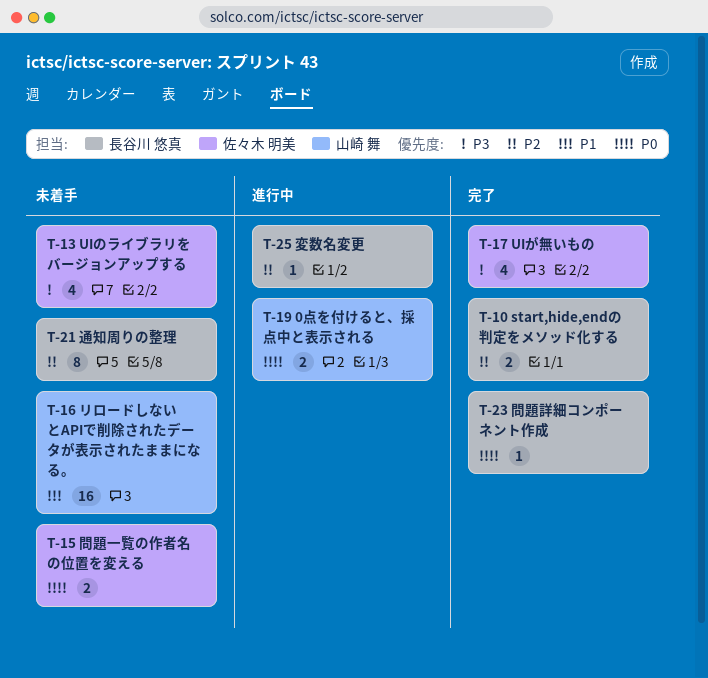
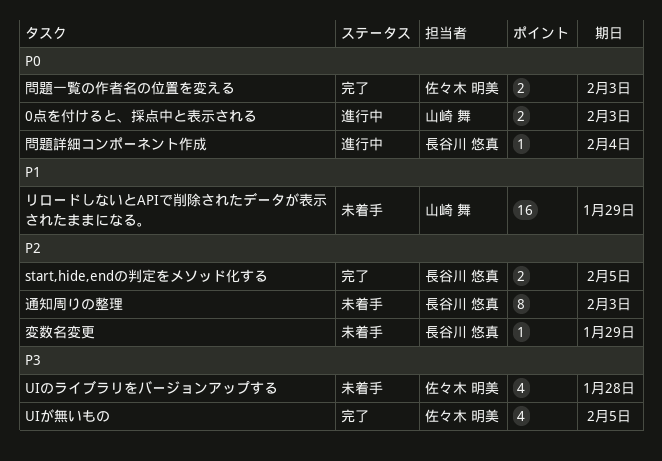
問題一覧の作者名の位置を変える, status: 未着手 -> 完了
問題詳細コンポーネント作成, status: 完了 -> 進行中
変数名変更, status: 進行中 -> 未着手

